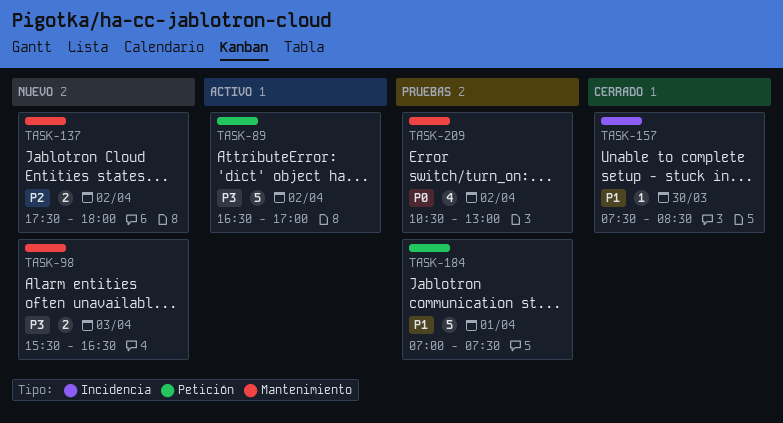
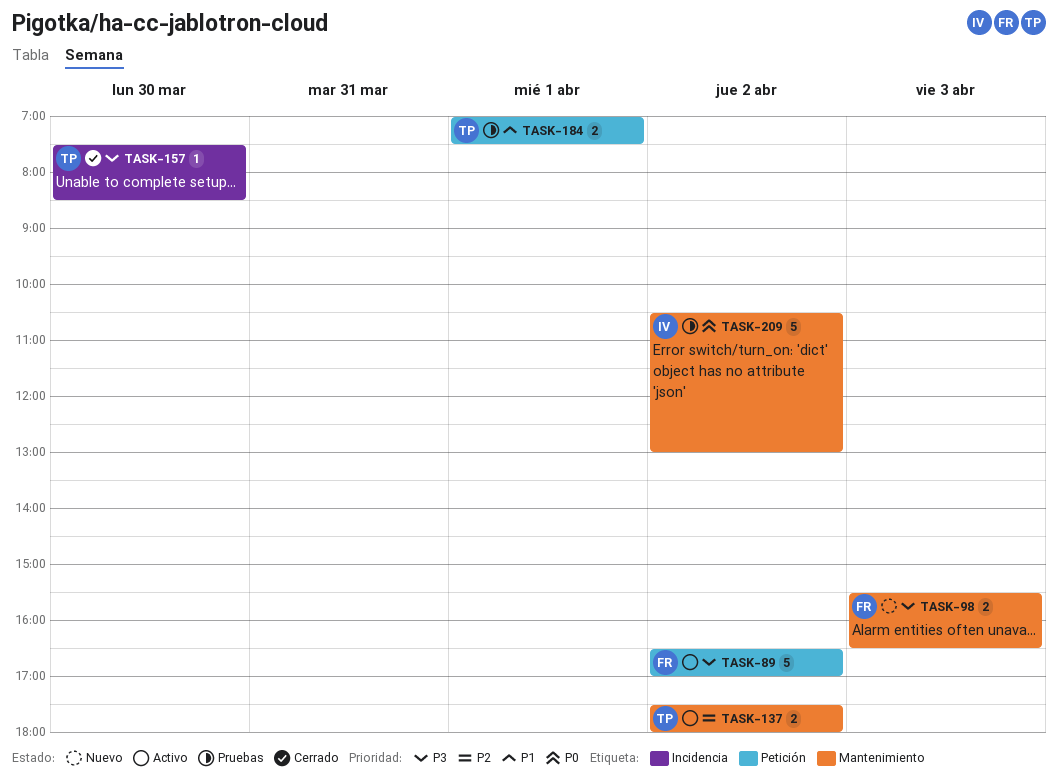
TASK-137, status: Nuevo -> Activo
TASK-157, priority: P1 -> P3
TASK-184, estimate: 5 -> 2
TASK-209, estimate: 4 -> 5

